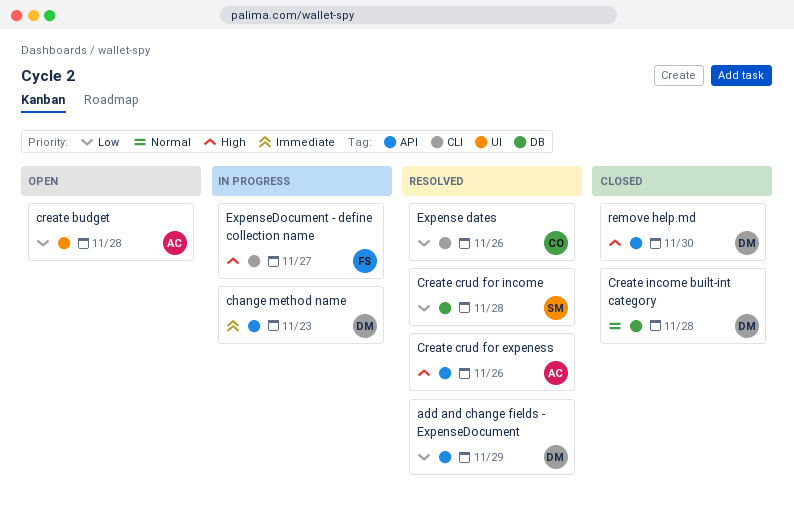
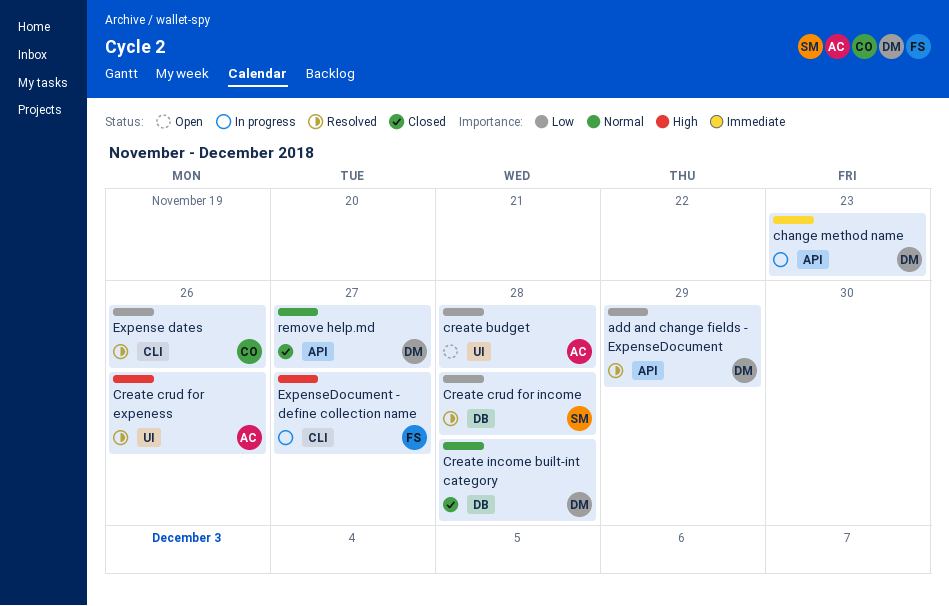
Create crud for expeness, label: API -> UI
remove help.md, priority: High -> Normal
remove help.md, due: Nov 30 -> Nov 27

